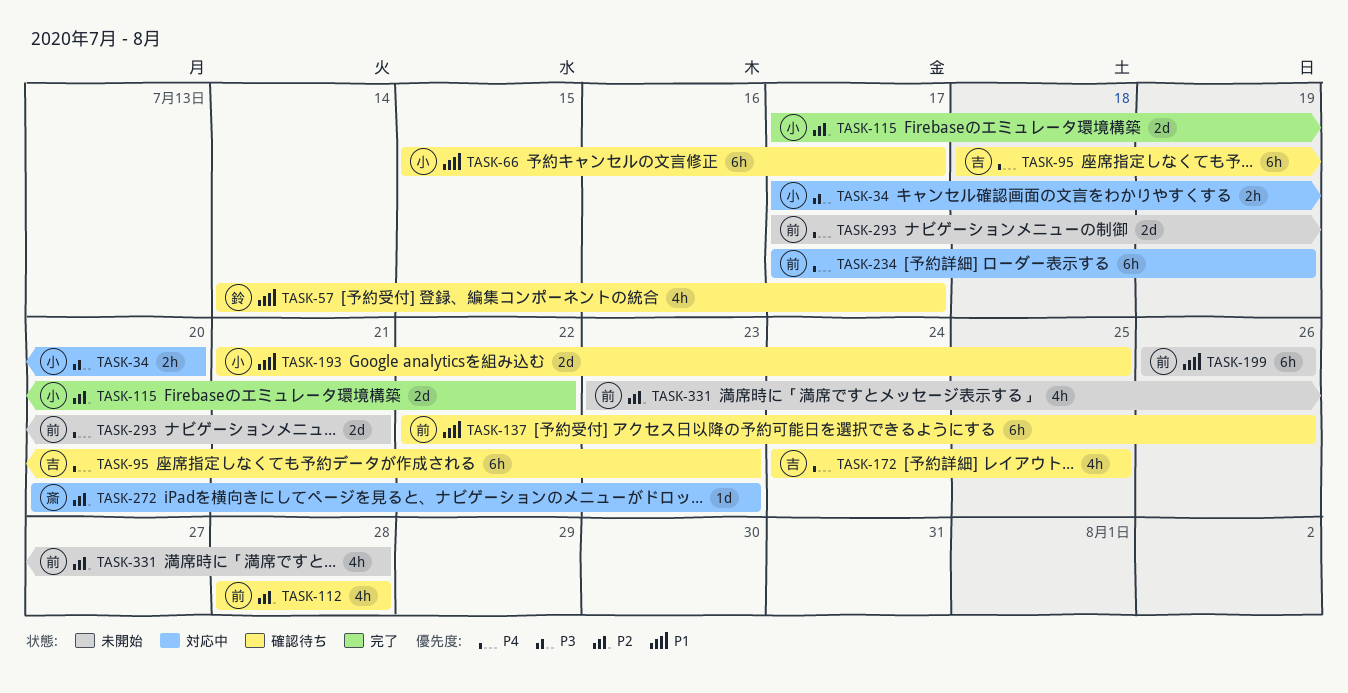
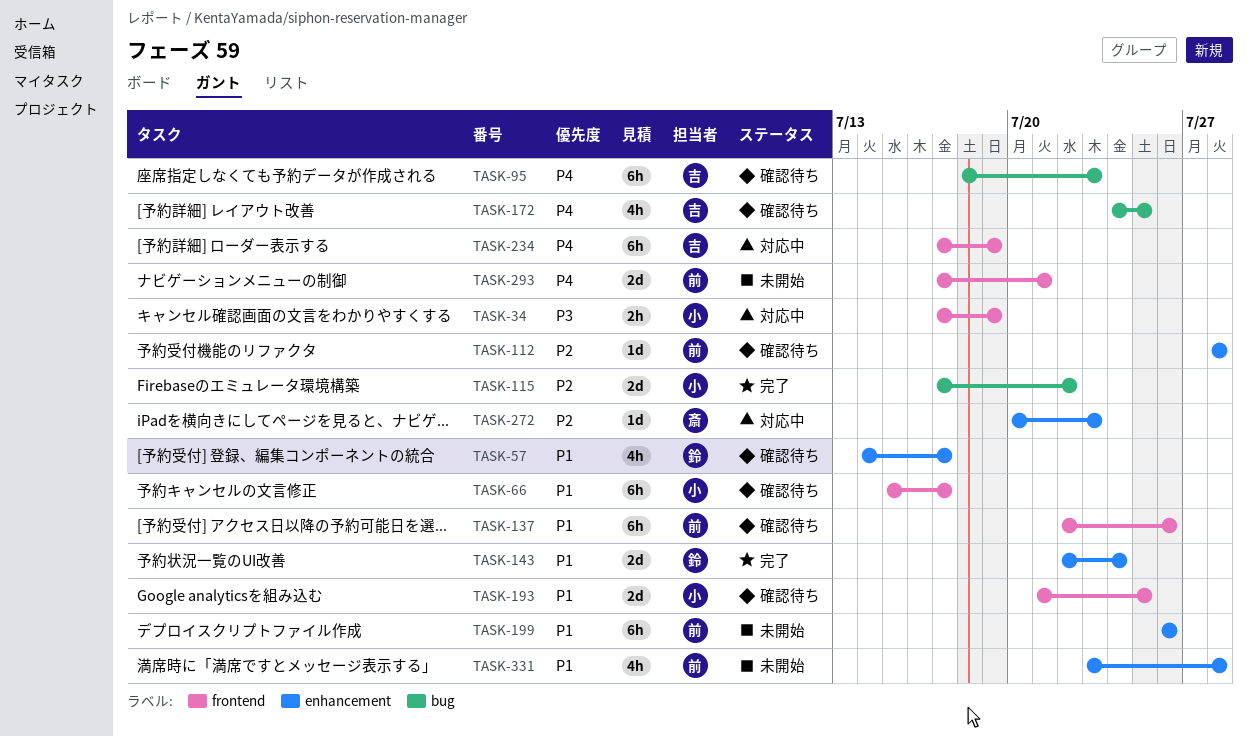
TASK-34, due: Jul 20 -> Jul 19
TASK-112, estimate: 4h -> 1d
TASK-143: none -> present
TASK-234, owner: 前 -> 吉
TASK-331, priority: P2 -> P1

